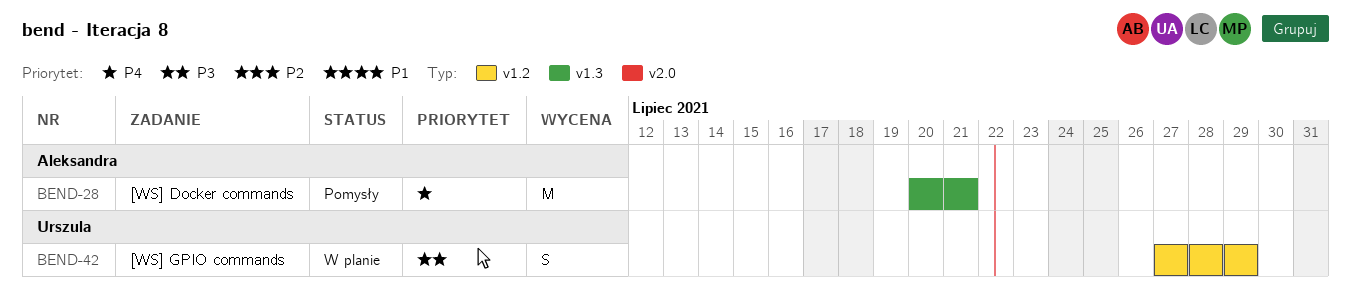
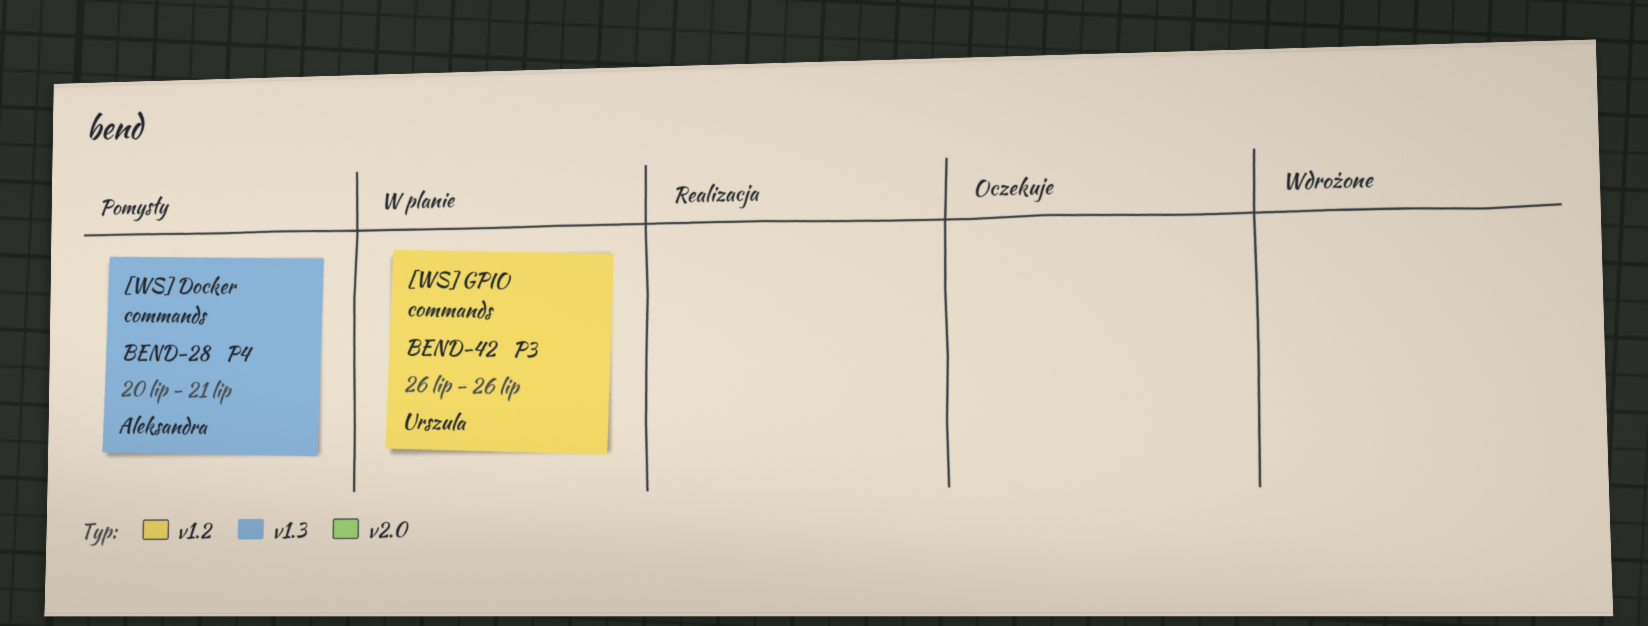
BEND-42, start: Jul 27 -> Jul 26
BEND-42, due: Jul 29 -> Jul 26

